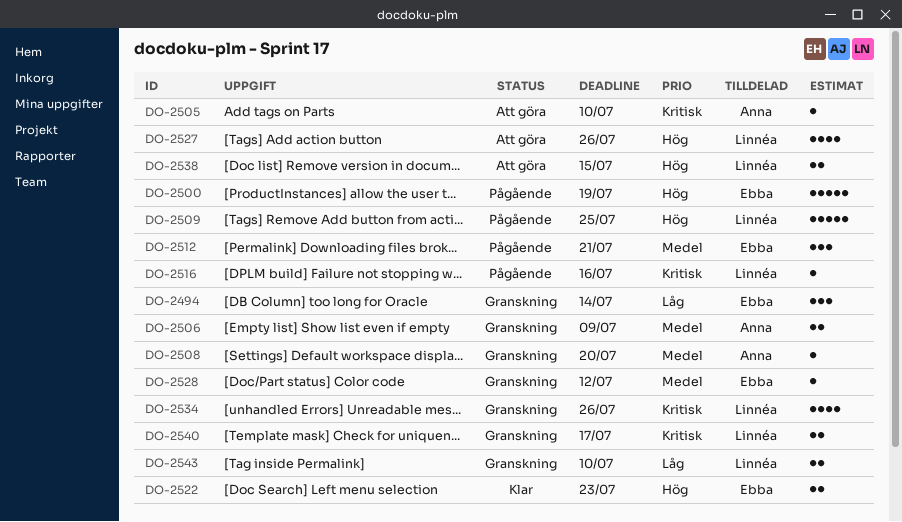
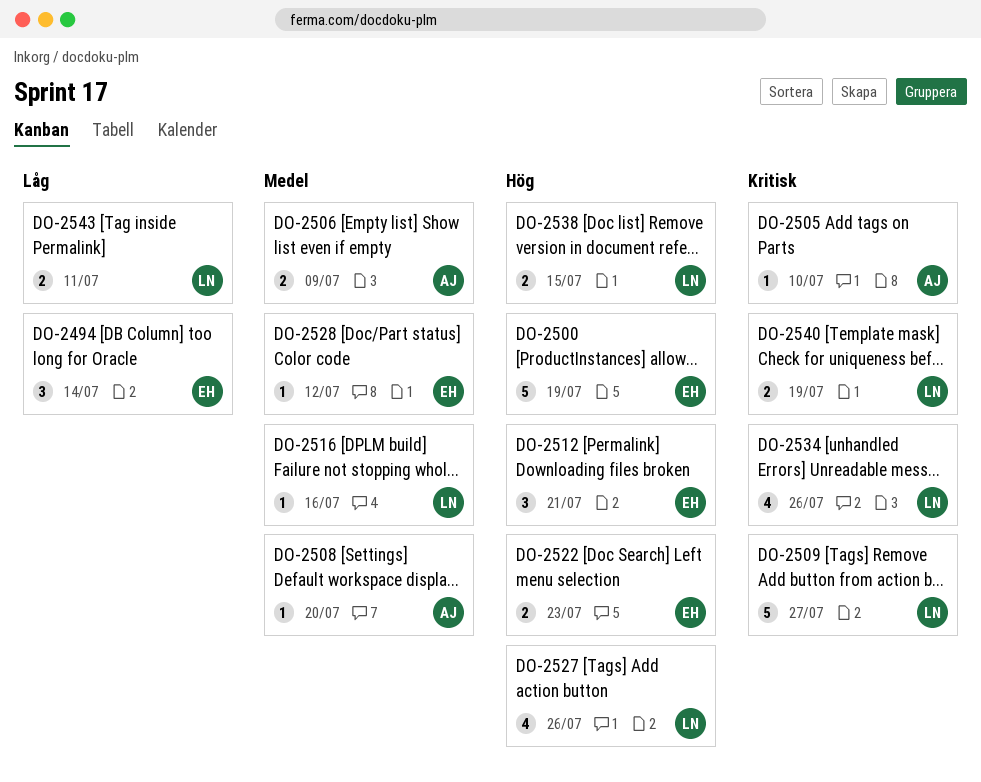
DO-2509, priority: Hög -> Kritisk
DO-2509, due: Jul 25 -> Jul 27
DO-2512, priority: Medel -> Hög
DO-2516, priority: Kritisk -> Medel
DO-2540, due: Jul 17 -> Jul 19
DO-2543, due: Jul 10 -> Jul 11

